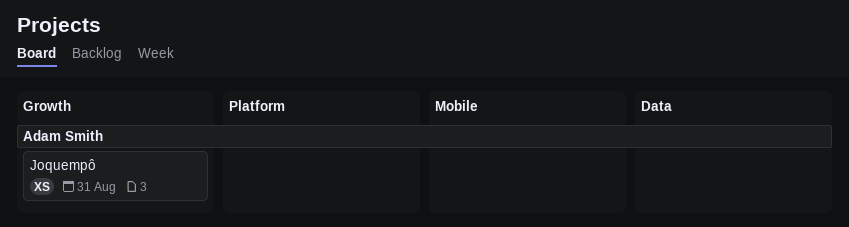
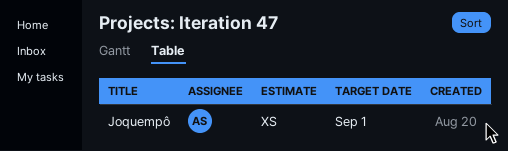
Joquempô, due: Aug 31 -> Sep 1

